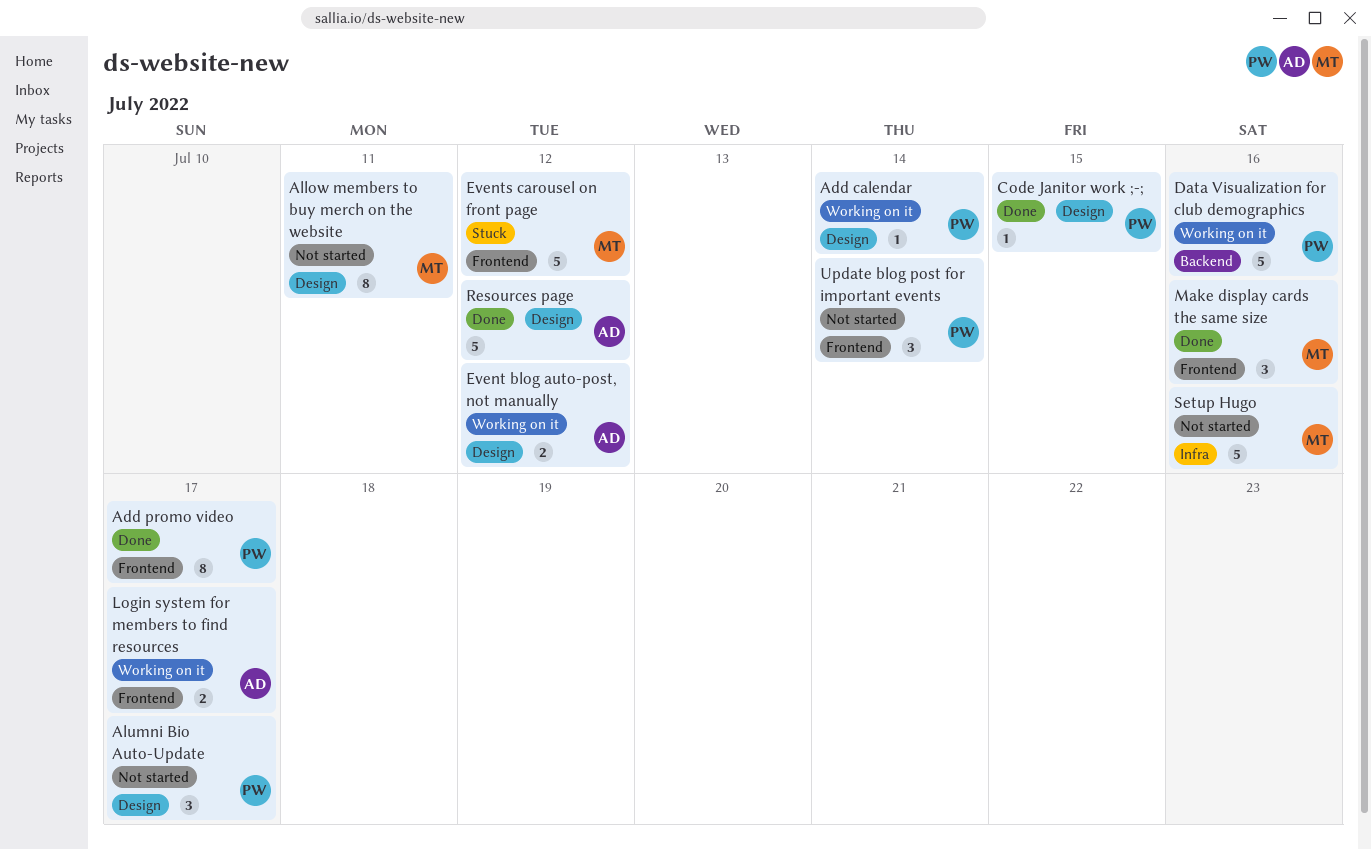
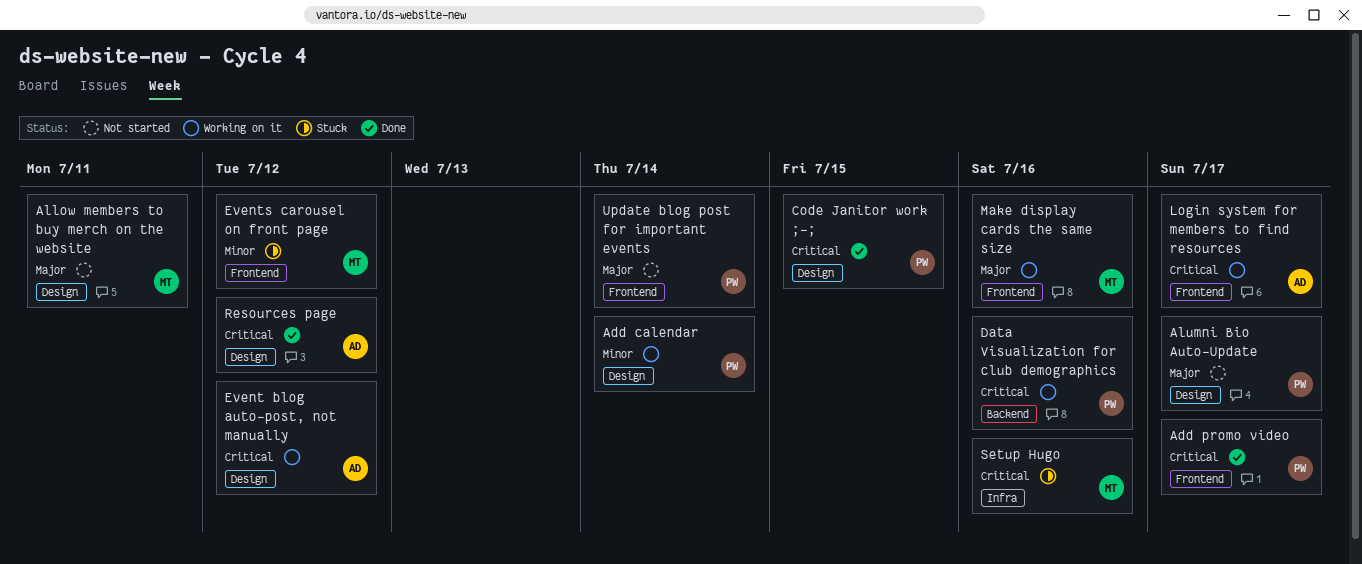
Make display cards the same size, status: Done -> Working on it
Setup Hugo, status: Not started -> Stuck

